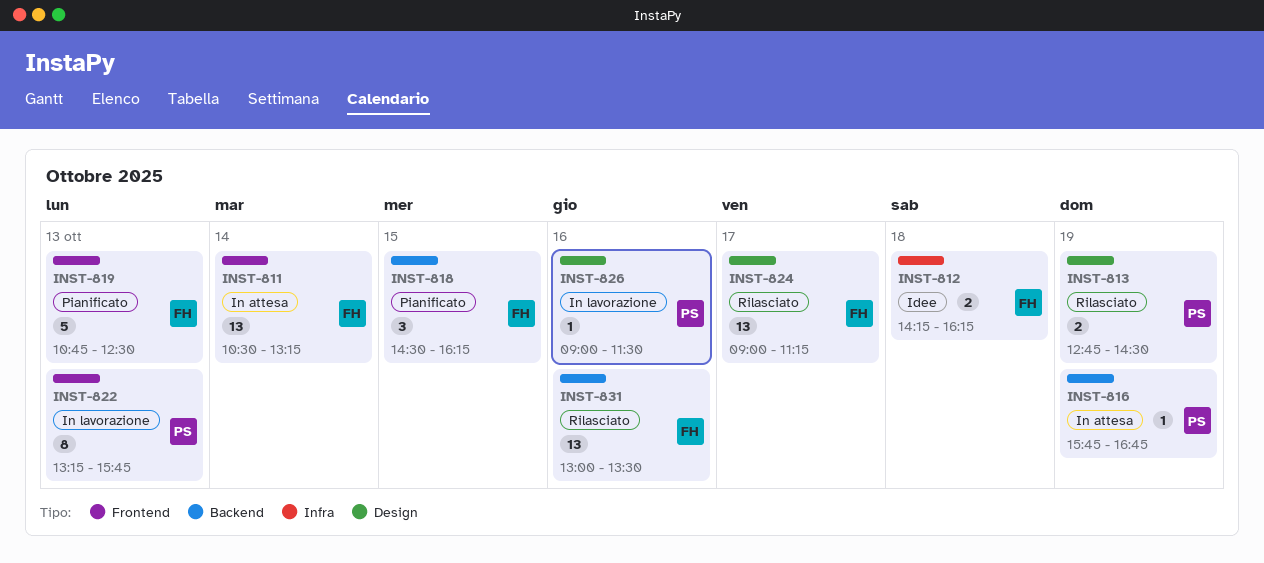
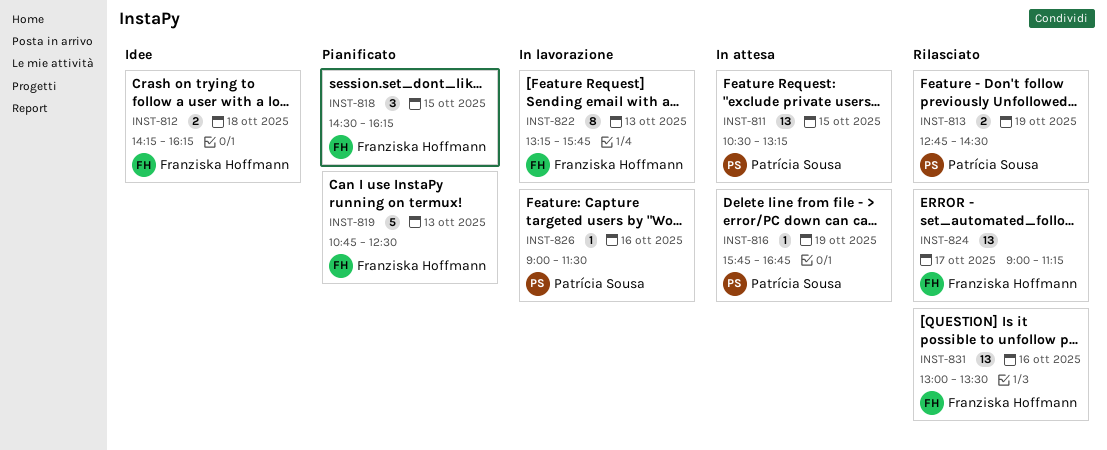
INST-811, owner: Franziska Hoffmann -> Patrícia Sousa
INST-811, day: Oct 14 -> Oct 15
INST-822, owner: Patrícia Sousa -> Franziska Hoffmann

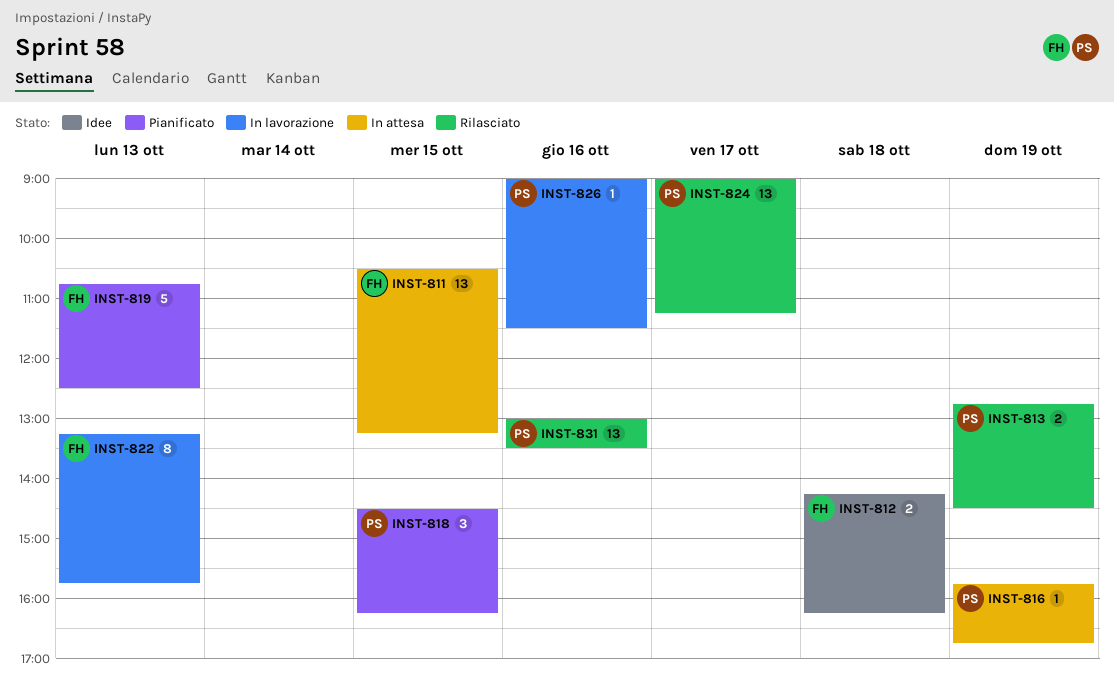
INST-811, owner: Patrícia Sousa -> Franziska Hoffmann
INST-818, owner: Franziska Hoffmann -> Patrícia Sousa
INST-824, owner: Franziska Hoffmann -> Patrícia Sousa
INST-831, owner: Franziska Hoffmann -> Patrícia Sousa

